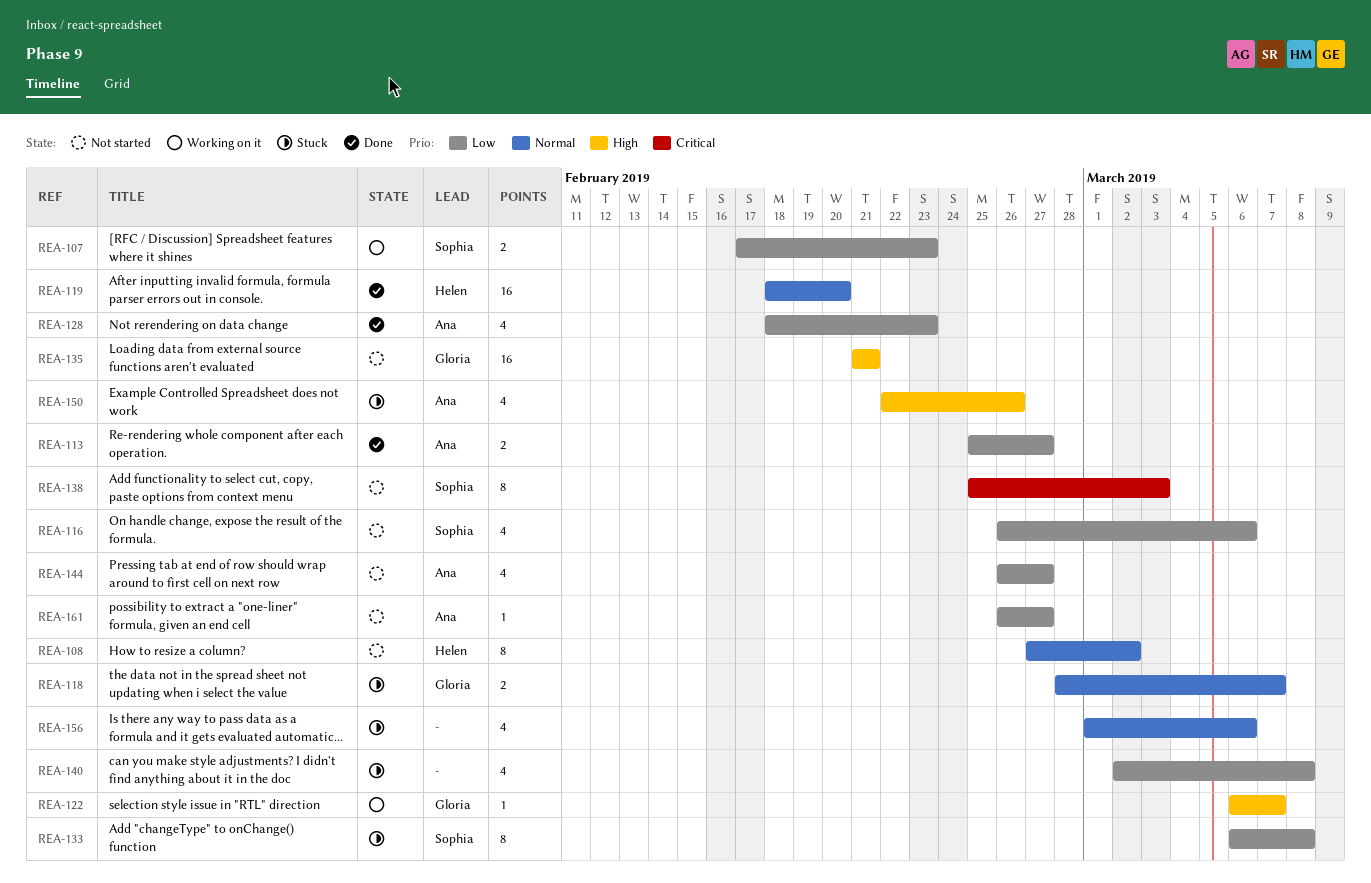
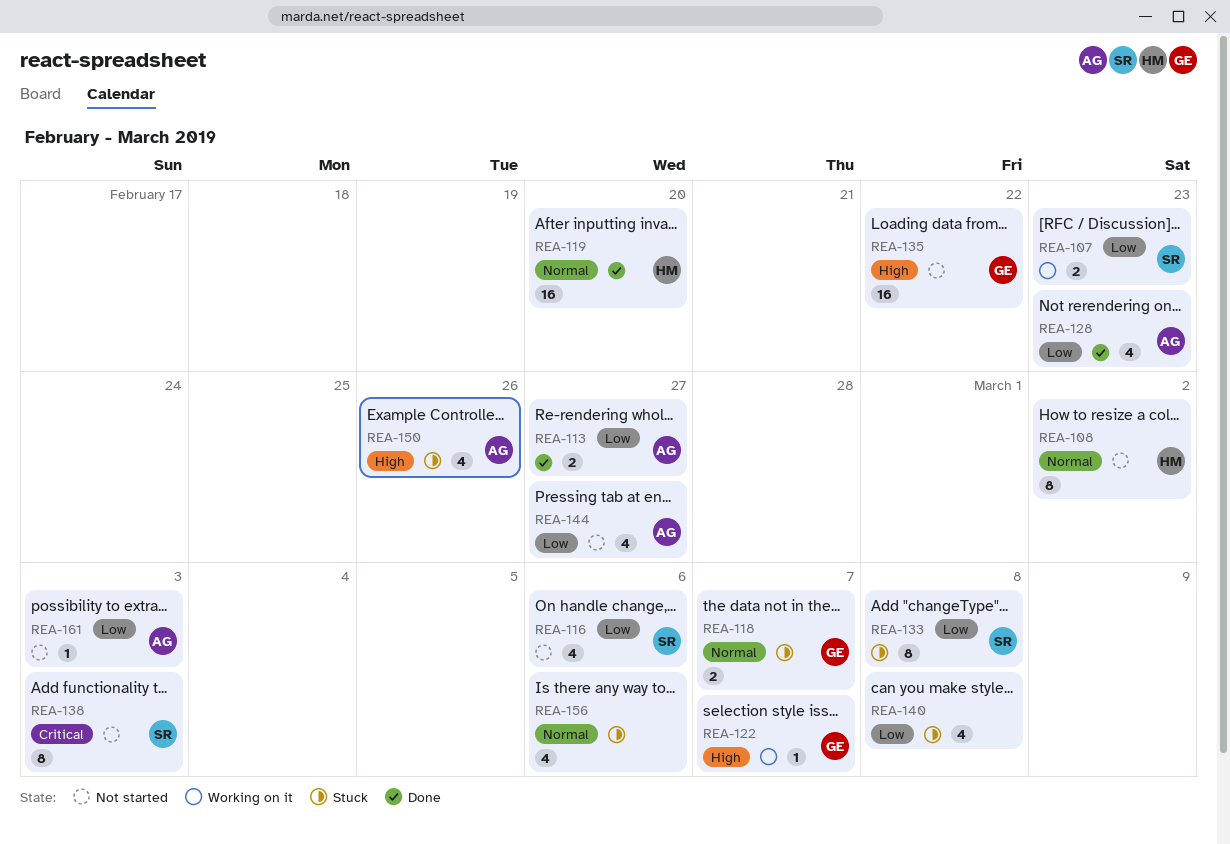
REA-135, due: Feb 21 -> Feb 22
REA-161, due: Feb 27 -> Mar 3

